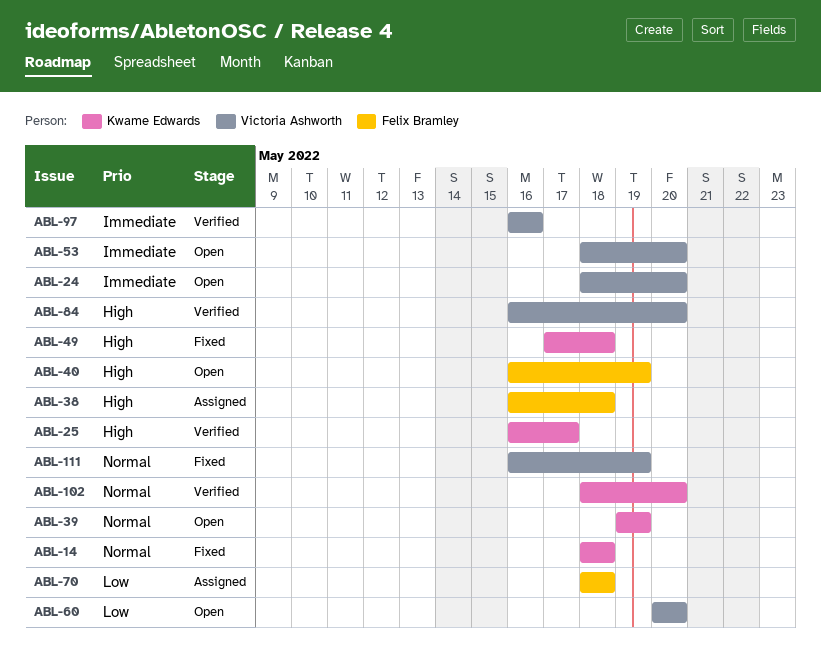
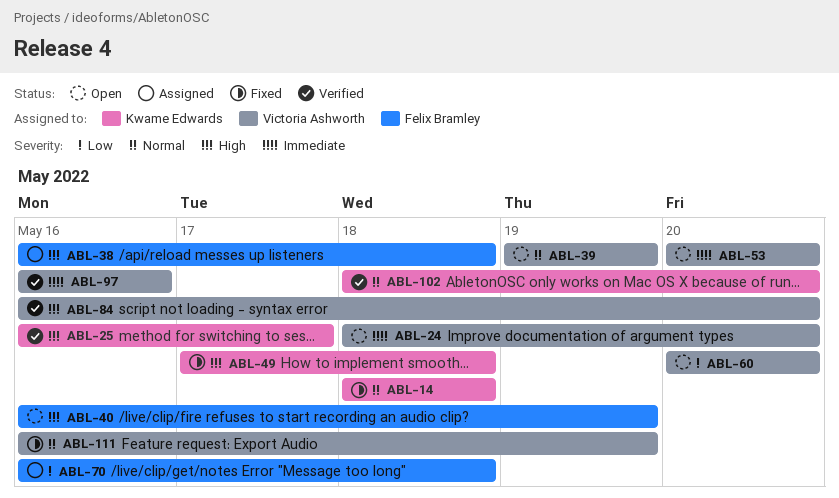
ABL-39, owner: Kwame Edwards -> Victoria Ashworth
ABL-53, start: May 18 -> May 20
ABL-70, start: May 18 -> May 16

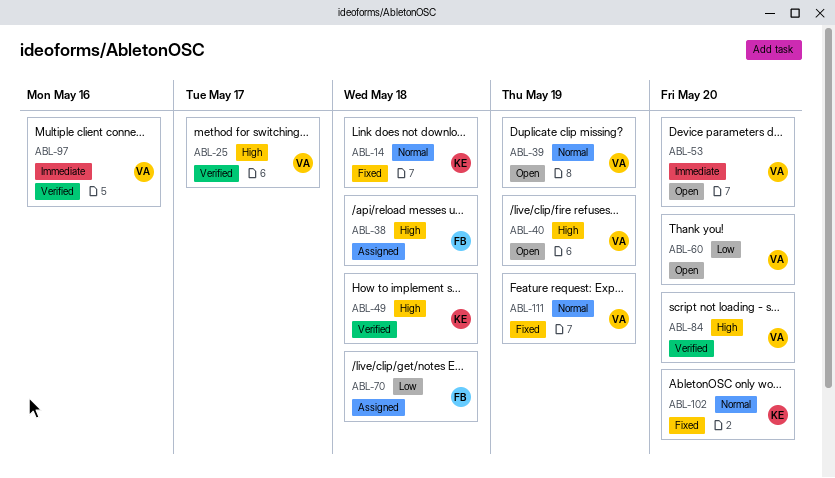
ABL-24: present -> none
ABL-25, owner: Kwame Edwards -> Victoria Ashworth
ABL-40, owner: Felix Bramley -> Victoria Ashworth
ABL-49, status: Fixed -> Verified
ABL-102, status: Verified -> Fixed

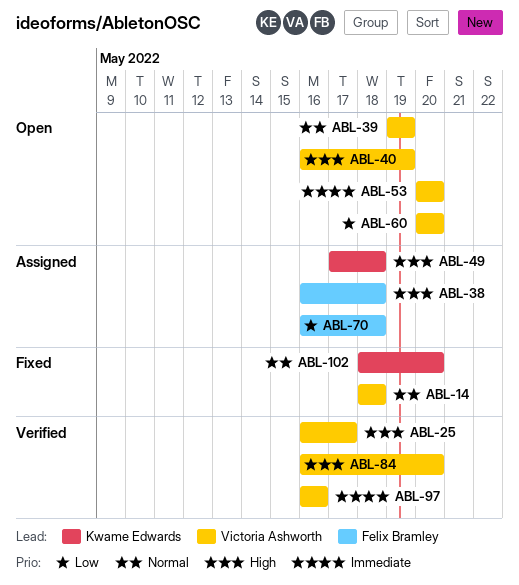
ABL-14, owner: Kwame Edwards -> Victoria Ashworth
ABL-49, status: Verified -> Assigned
ABL-111: present -> none

